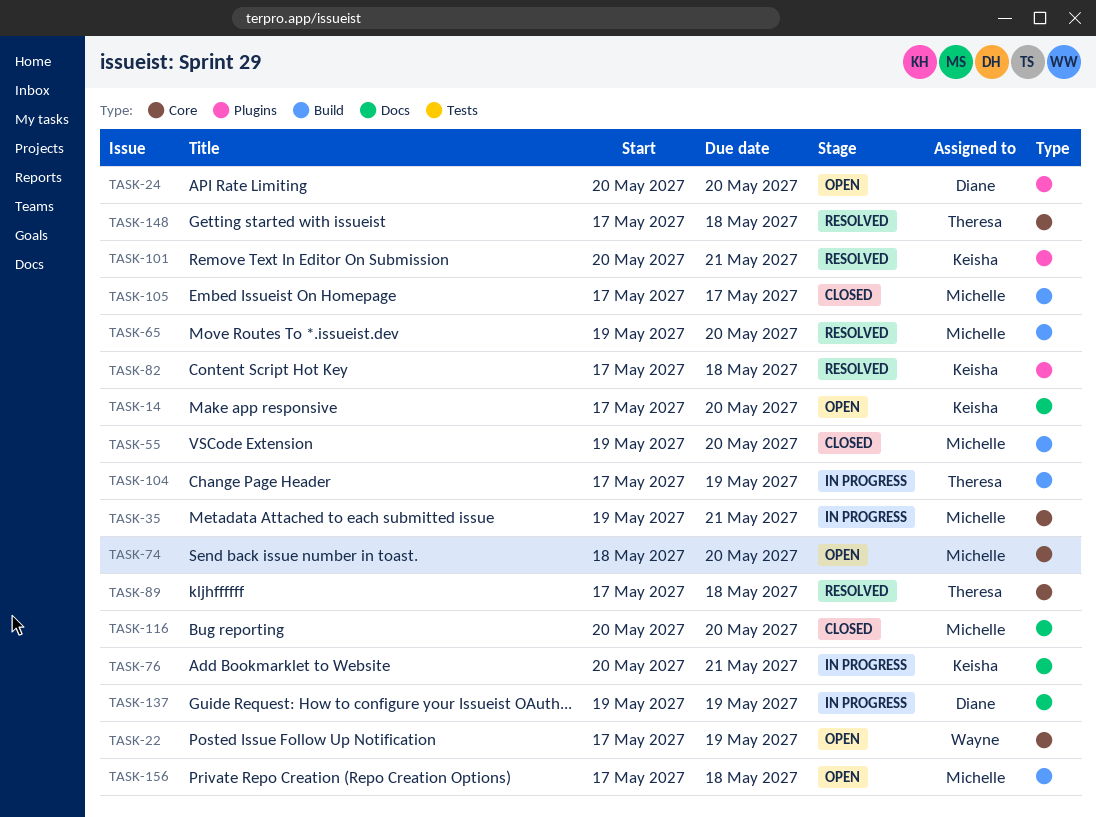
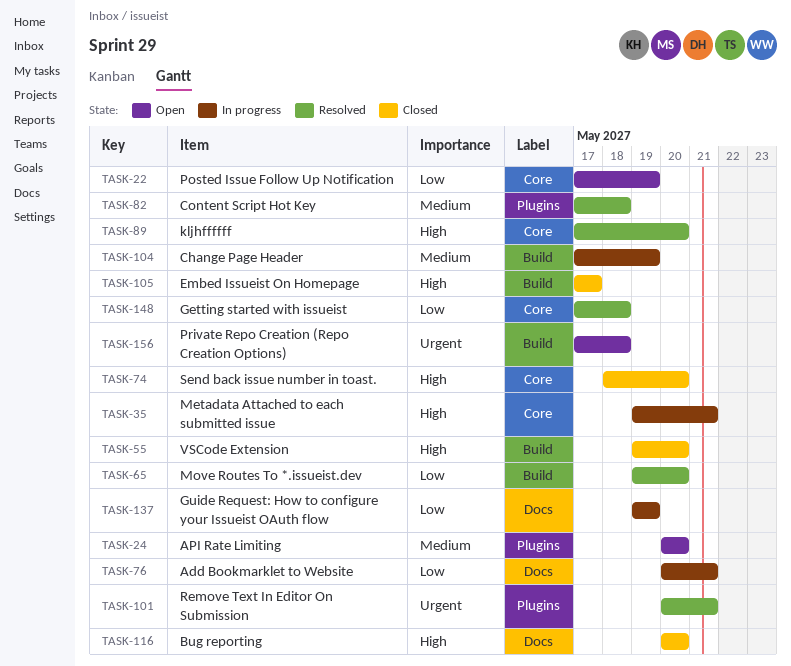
TASK-14: present -> none
TASK-74, status: Open -> Closed
TASK-89, due: May 18 -> May 20

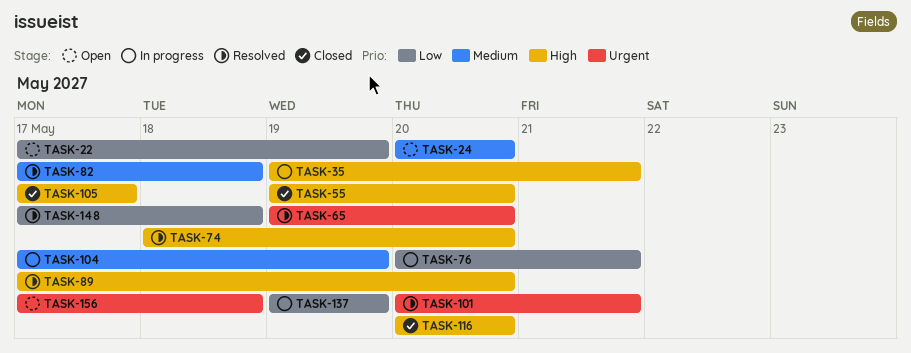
TASK-65, priority: Low -> Urgent
TASK-74, status: Closed -> Resolved

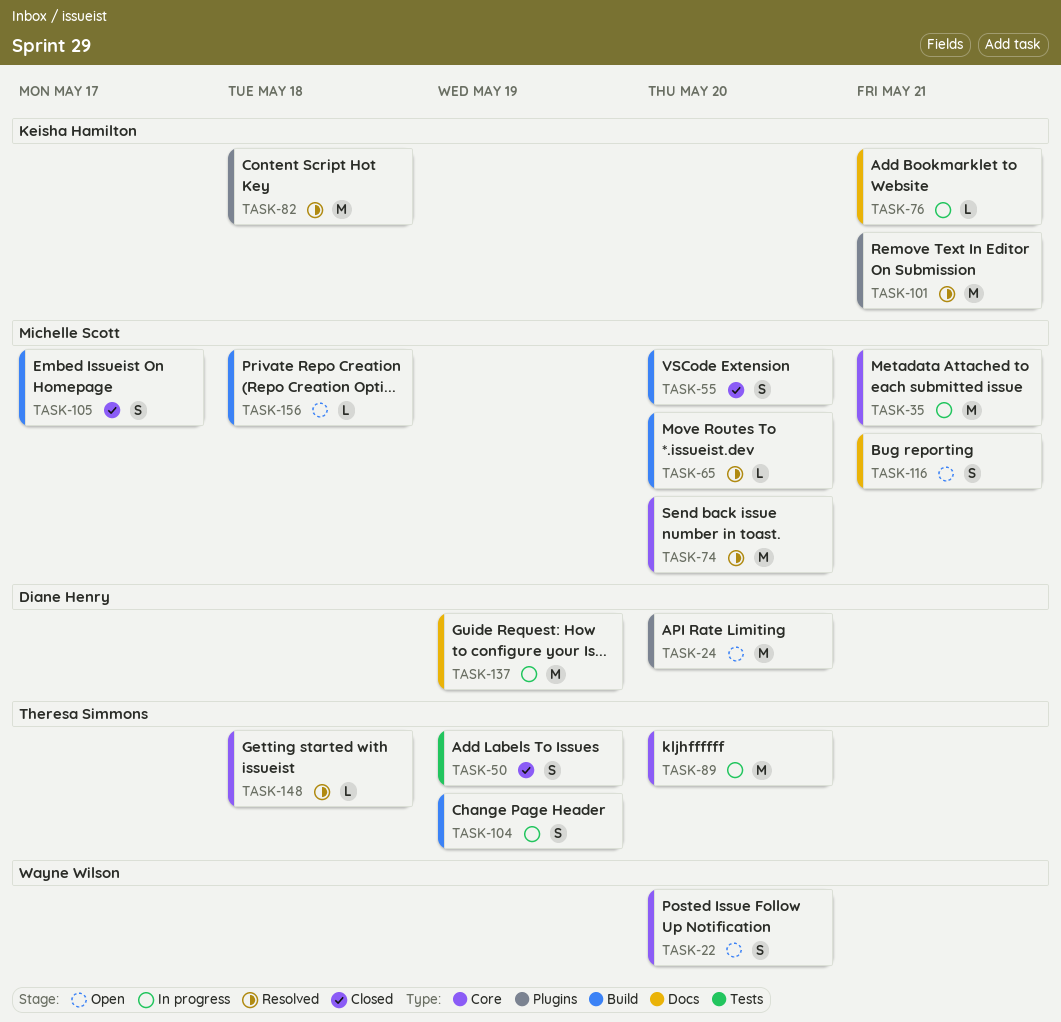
TASK-22, due: May 19 -> May 20
TASK-50: none -> present
TASK-89, status: Resolved -> In progress
TASK-116, status: Closed -> Open
TASK-116, due: May 20 -> May 21

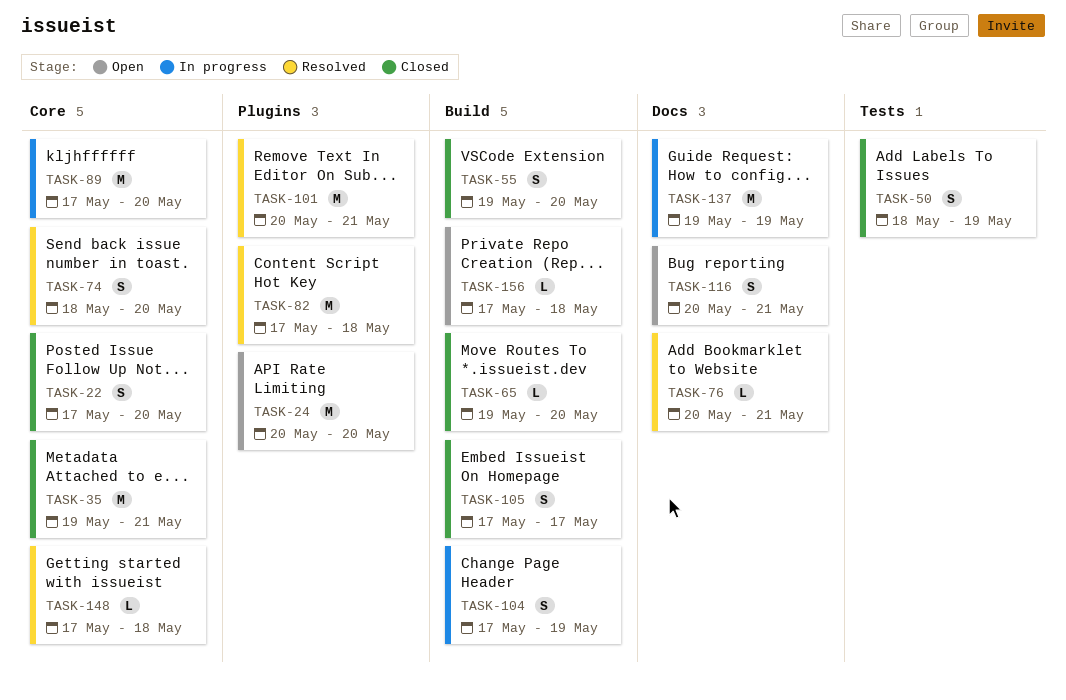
TASK-22, status: Open -> Closed
TASK-35, status: In progress -> Closed
TASK-65, status: Resolved -> Closed
TASK-74, estimate: M -> S
TASK-76, status: In progress -> Resolved

